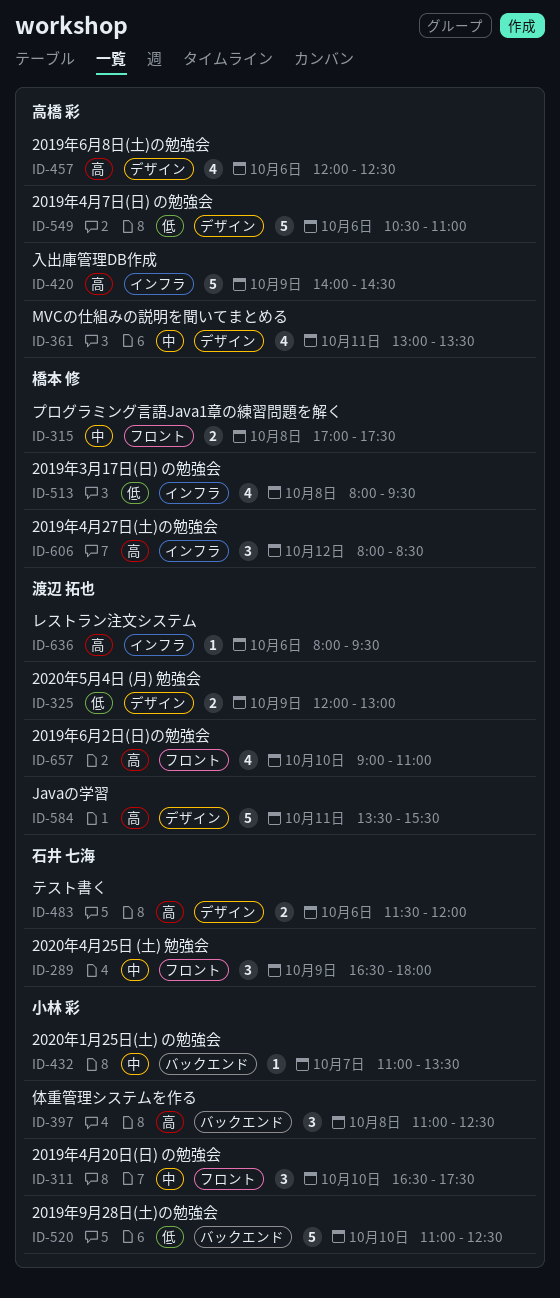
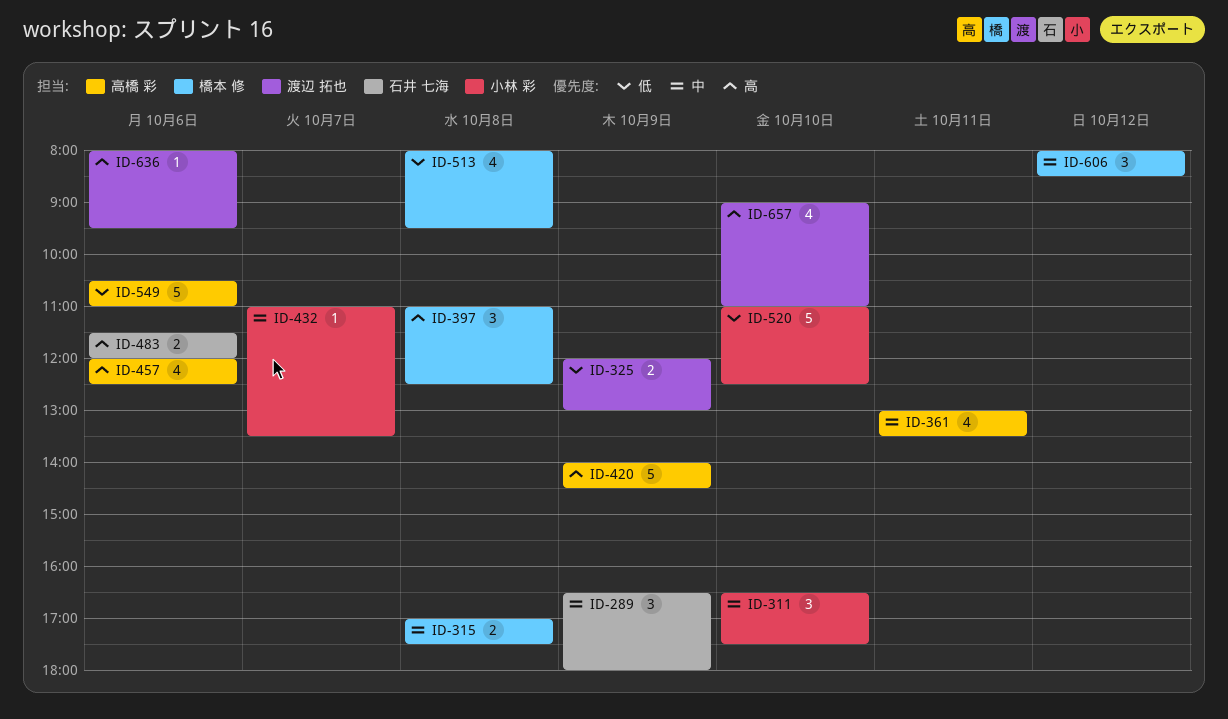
ID-397, owner: 小林 彩 -> 橋本 修
ID-584: present -> none
ID-606, priority: 高 -> 中

